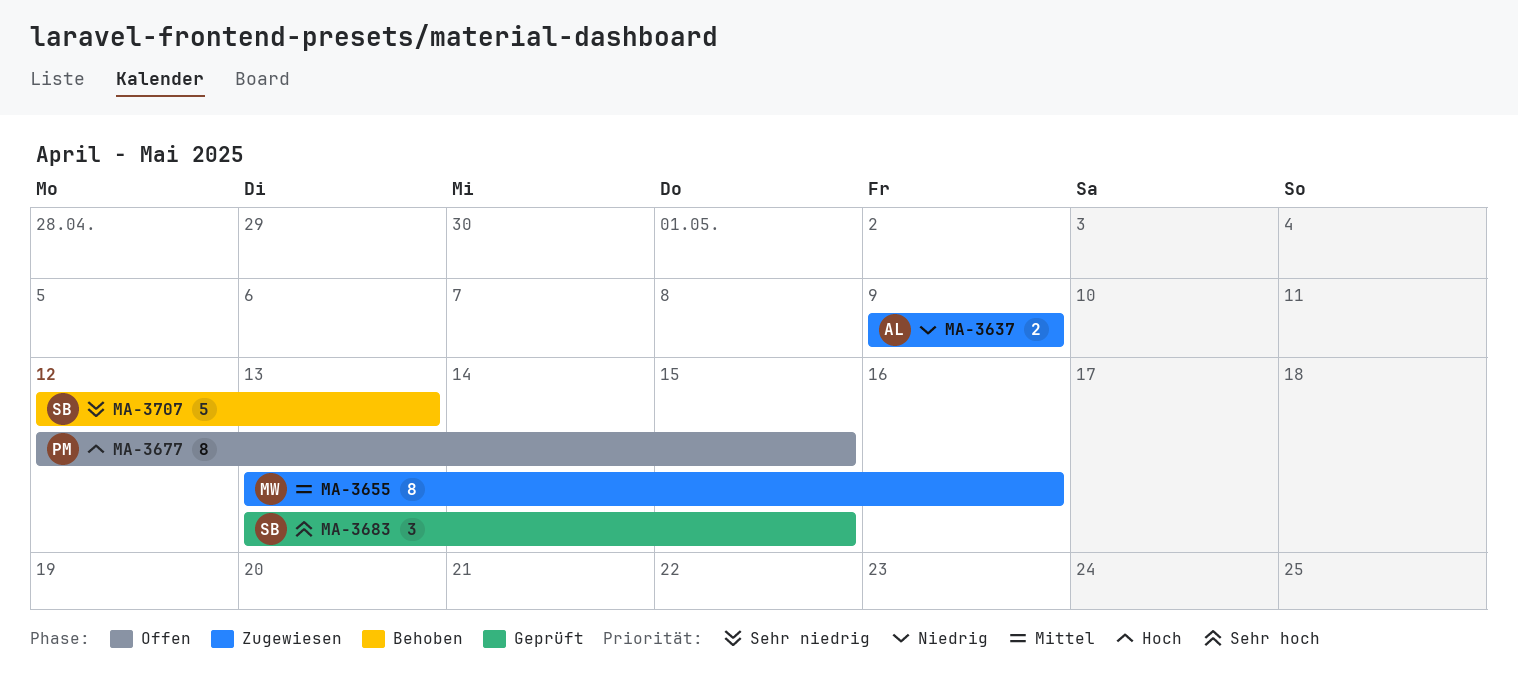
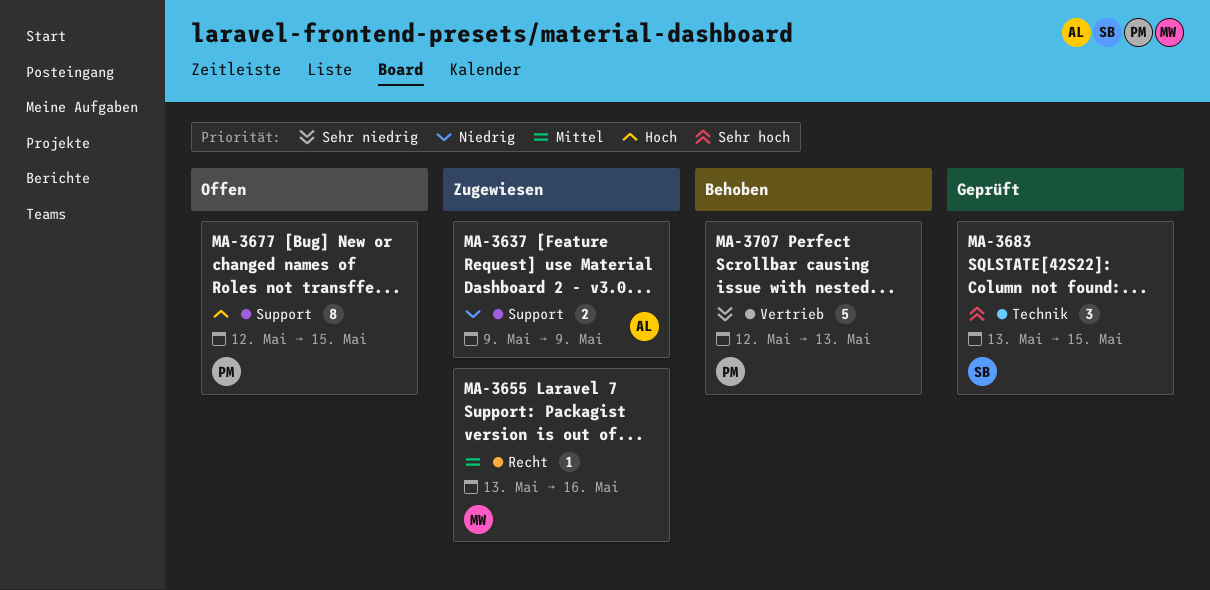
MA-3655, estimate: 8 -> 1
MA-3707, owner: SB -> PM

